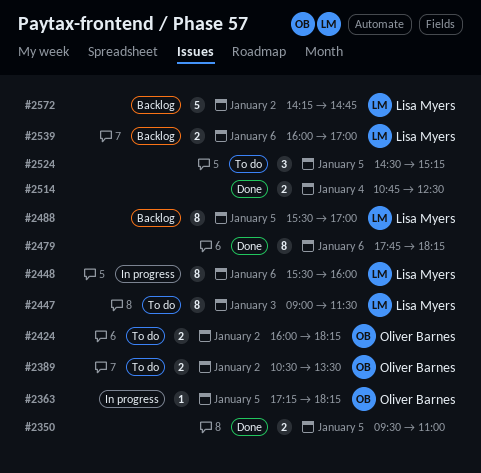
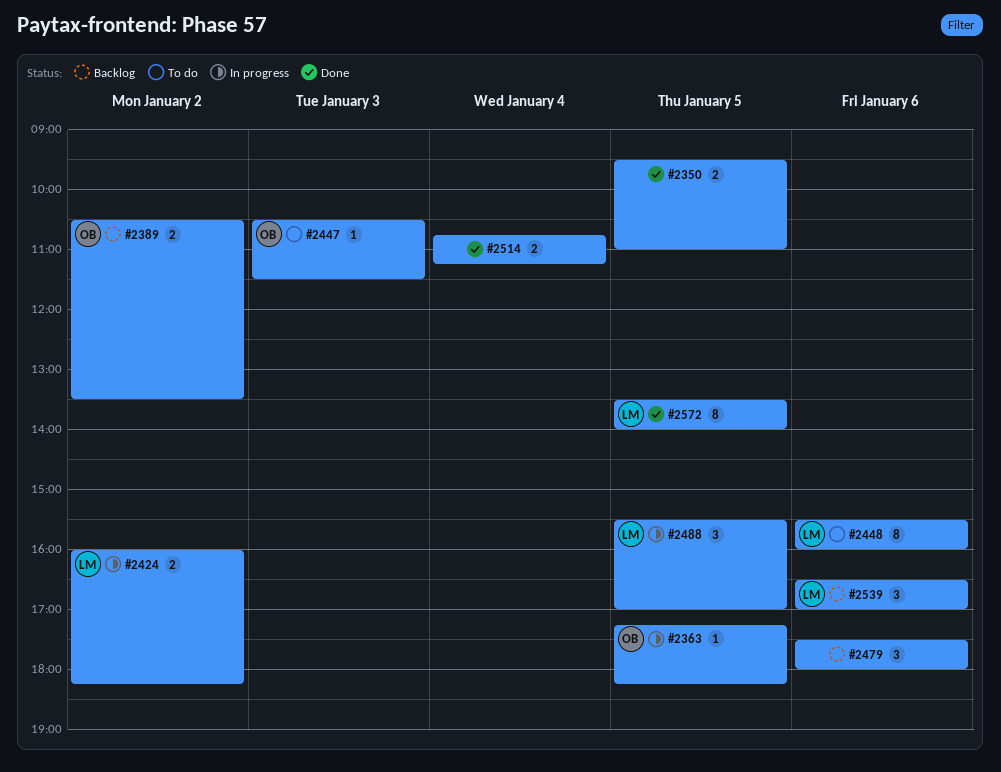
#2389, status: To do -> Backlog
#2424, status: To do -> In progress
#2424, owner: Oliver Barnes -> Lisa Myers
#2447, owner: Lisa Myers -> Oliver Barnes
#2447, estimate: 8 -> 1
#2447, begins: 09:00 -> 10:30
#2448, status: In progress -> To do
#2479, status: Done -> Backlog
#2479, estimate: 8 -> 3
#2479, begins: 17:45 -> 17:30
#2479, ends: 18:15 -> 18:00
#2488, status: Backlog -> In progress
#2488, estimate: 8 -> 3
#2514, ends: 12:30 -> 11:15
#2524: present -> none
#2539, estimate: 2 -> 3
#2539, begins: 16:00 -> 16:30
#2572, status: Backlog -> Done
#2572, estimate: 5 -> 8
#2572, day: Jan 2 -> Jan 5
#2572, begins: 14:15 -> 13:30
#2572, ends: 14:45 -> 14:00

